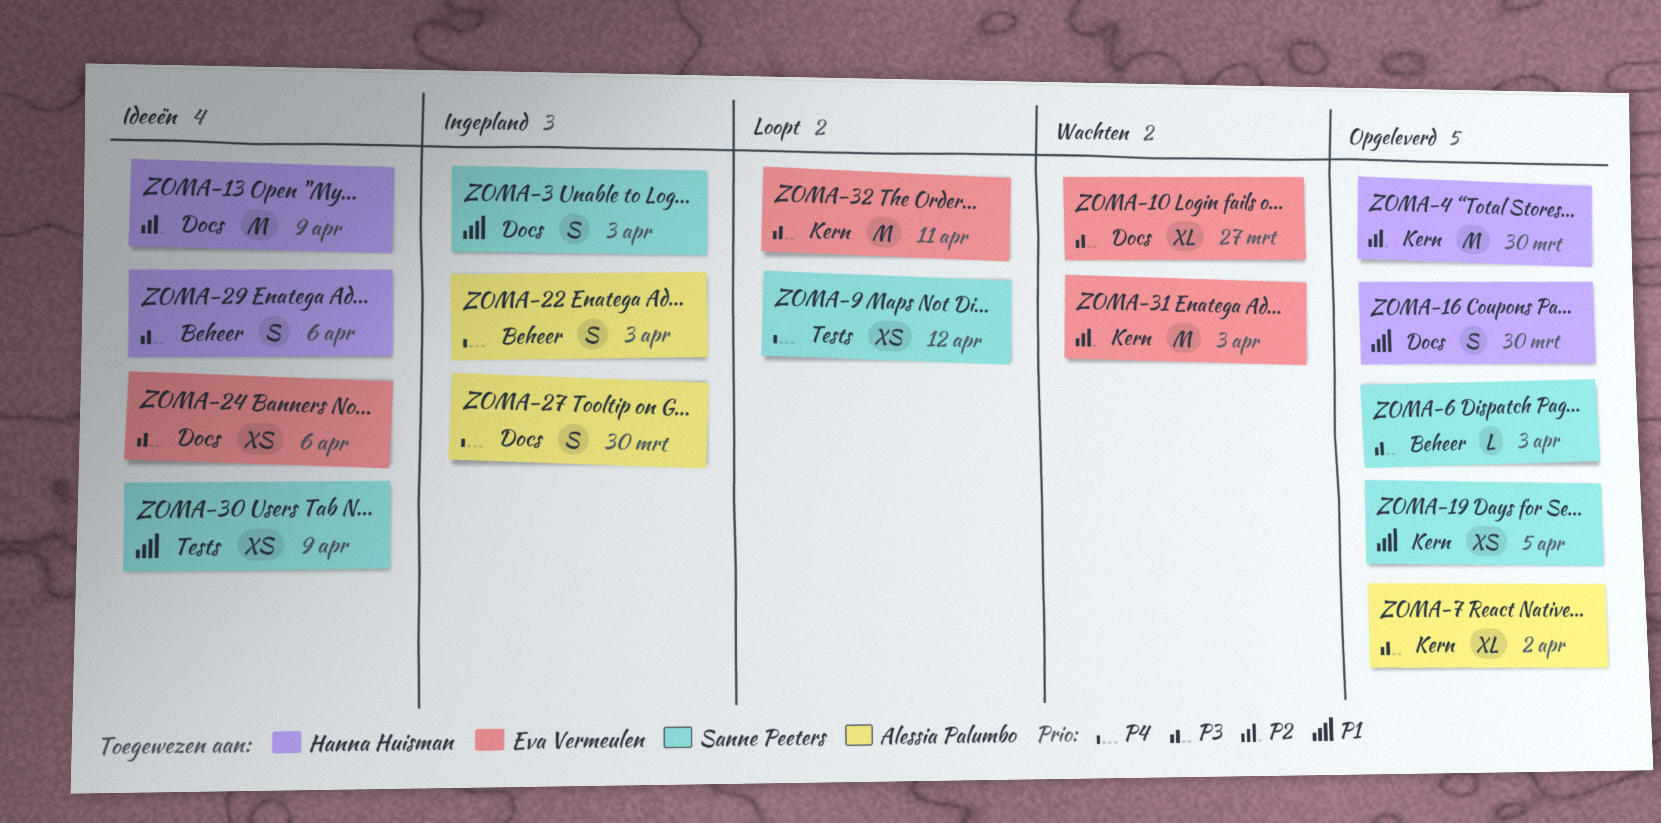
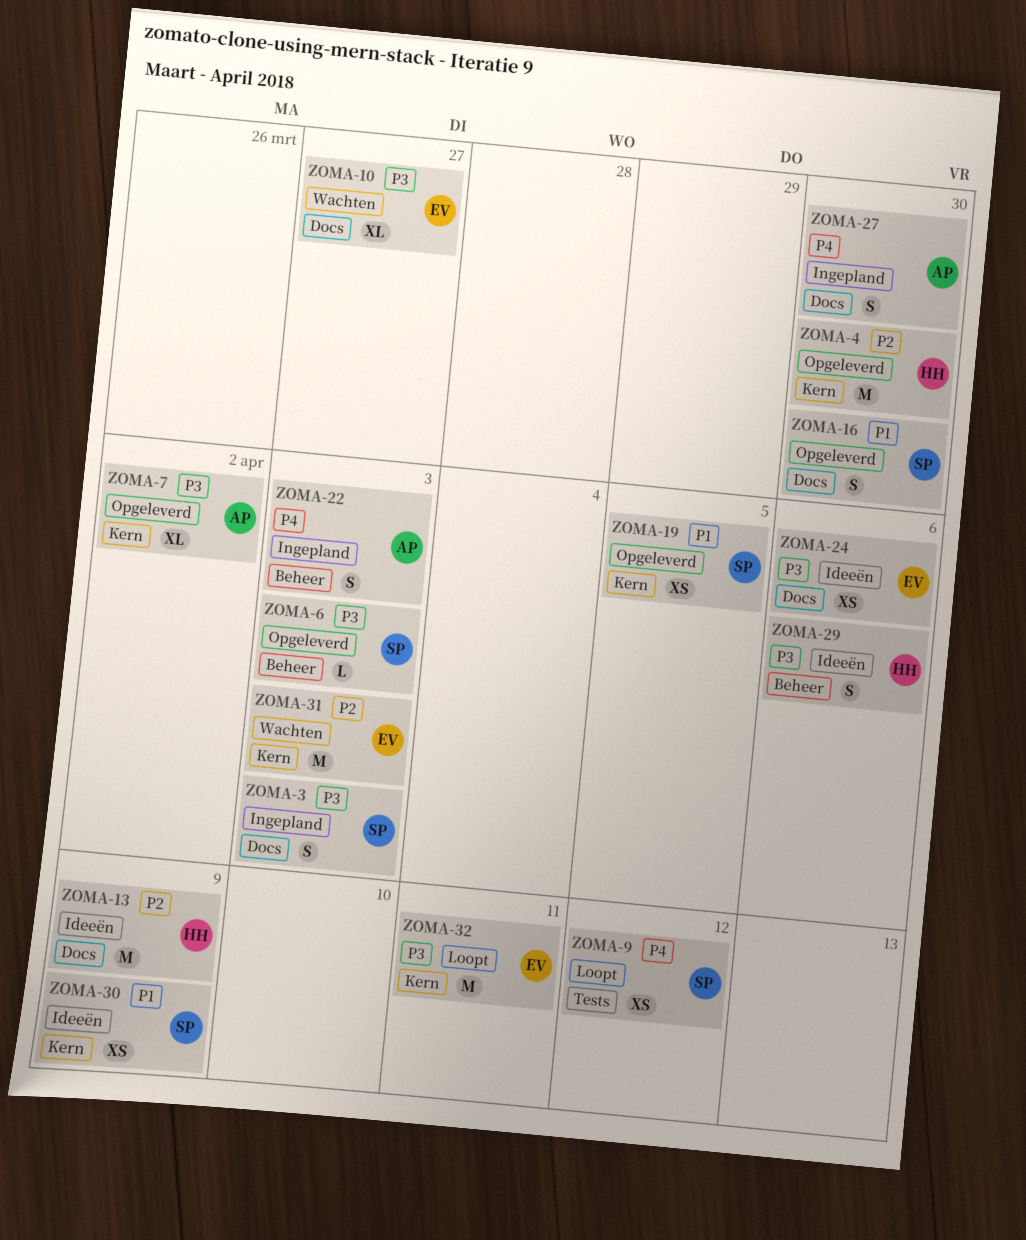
ZOMA-3, priority: P1 -> P3
ZOMA-16, owner: Hanna Huisman -> Sanne Peeters
ZOMA-30, label: Tests -> Kern

